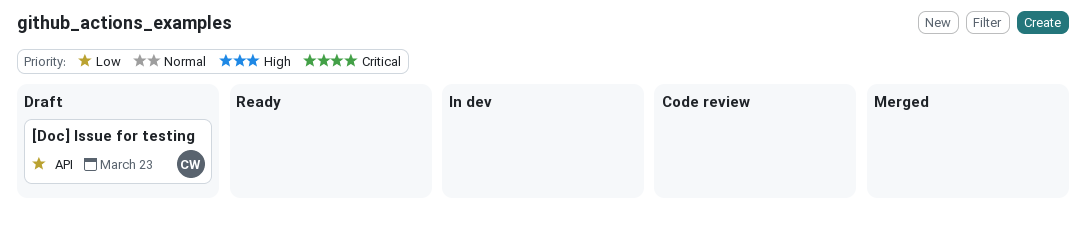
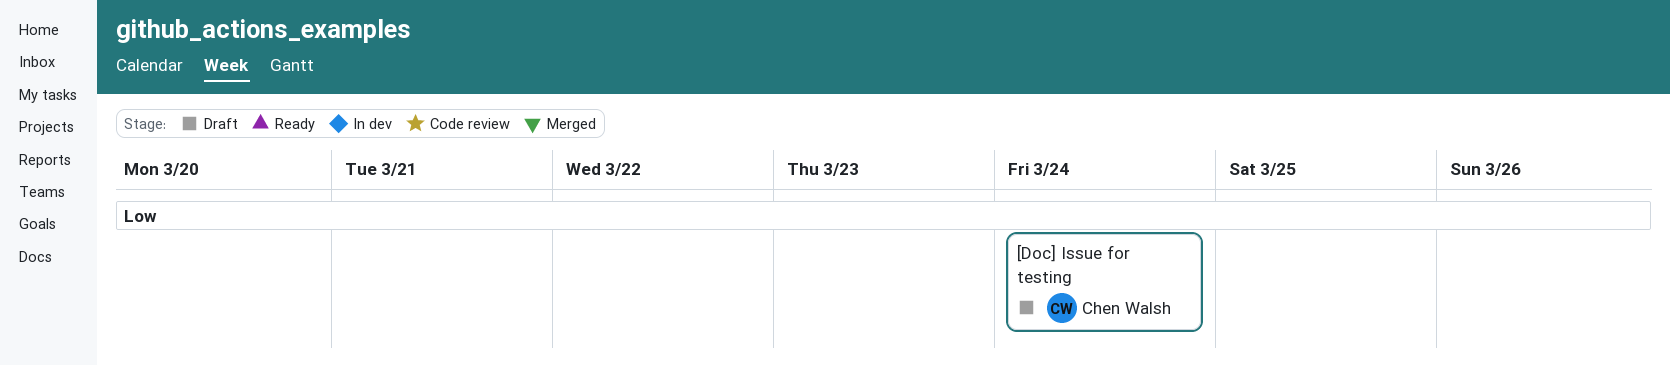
[Doc] Issue for testing, due: Mar 23 -> Mar 24

